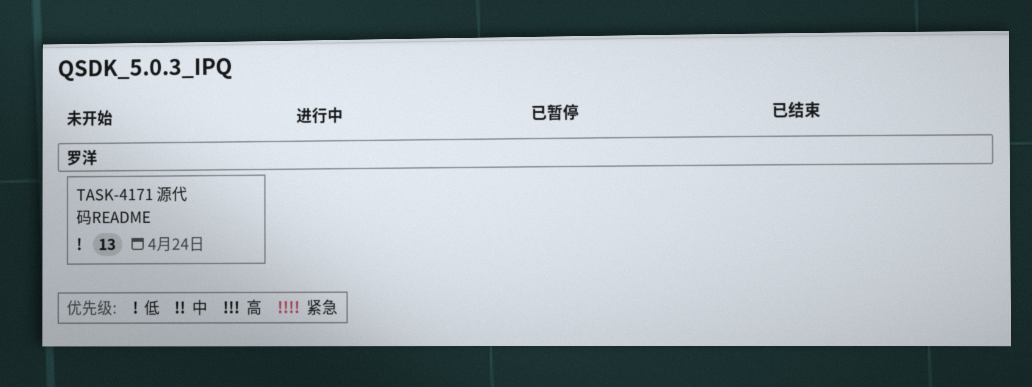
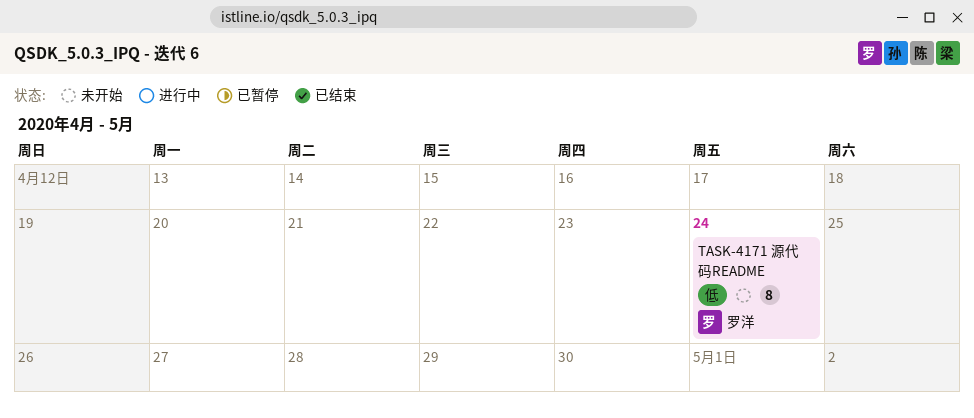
TASK-4171, estimate: 13 -> 8

